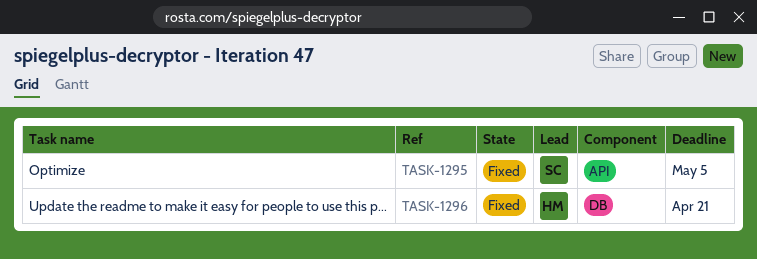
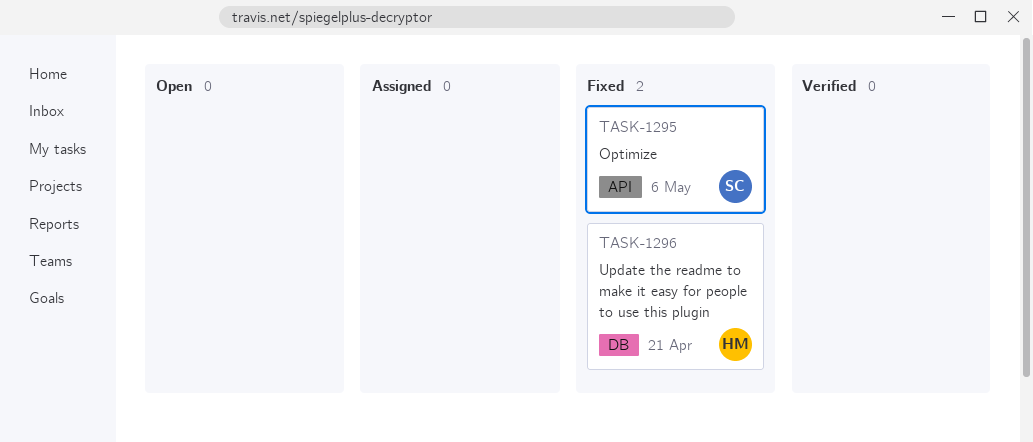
TASK-1295, due: May 5 -> May 6

